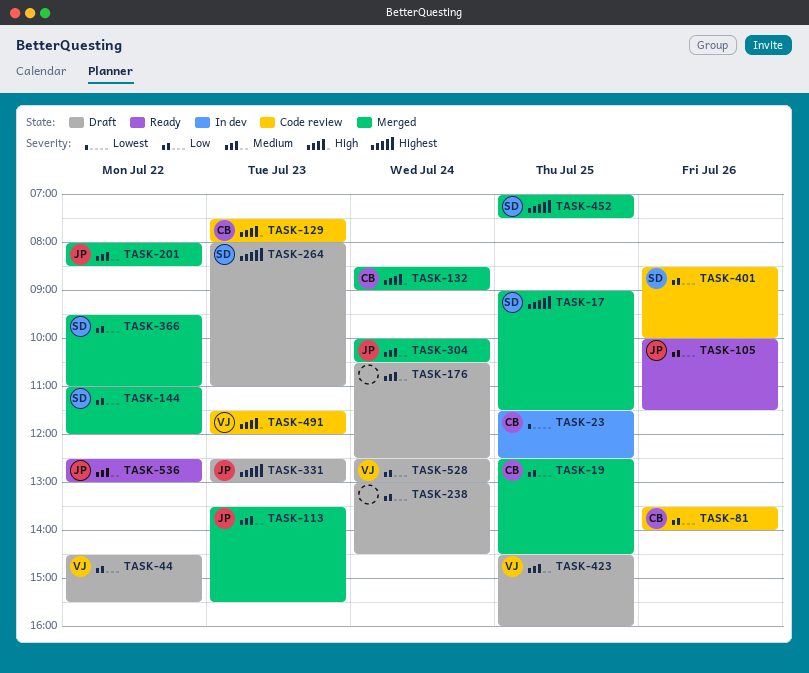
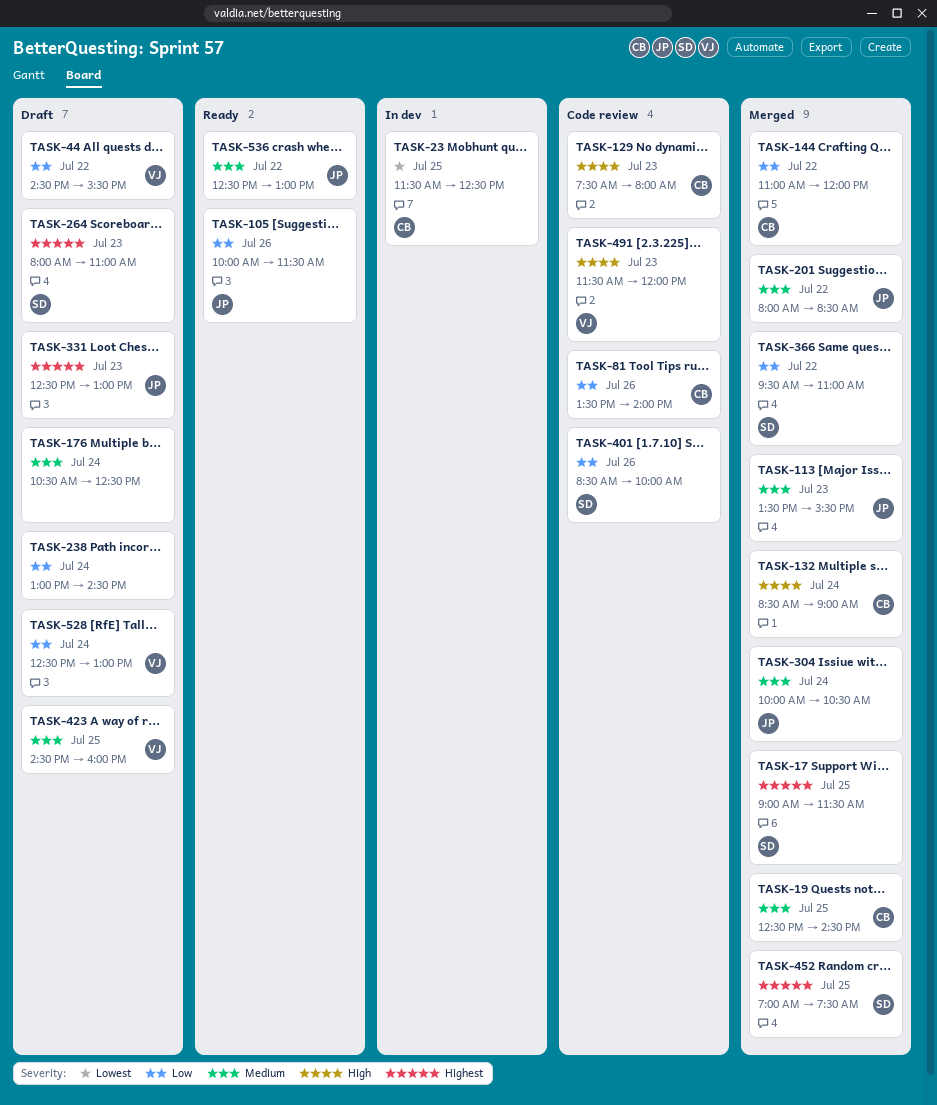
TASK-19, priority: Low -> Medium
TASK-144, owner: SD -> CB

